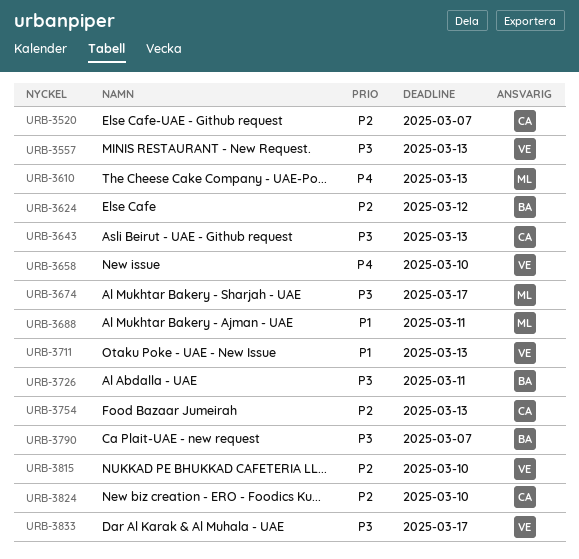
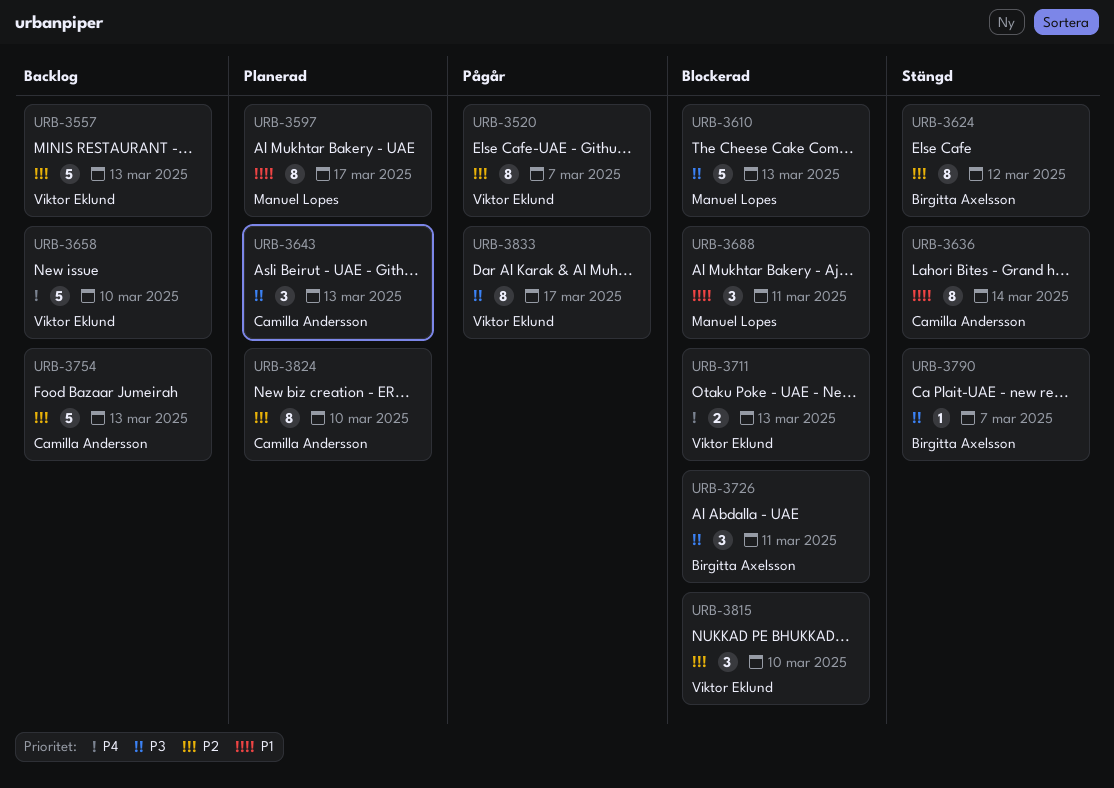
URB-3520, owner: Camilla Andersson -> Viktor Eklund
URB-3557, priority: P3 -> P2
URB-3597: none -> present
URB-3610, priority: P4 -> P3
URB-3636: none -> present
URB-3674: present -> none
URB-3711, priority: P1 -> P4

